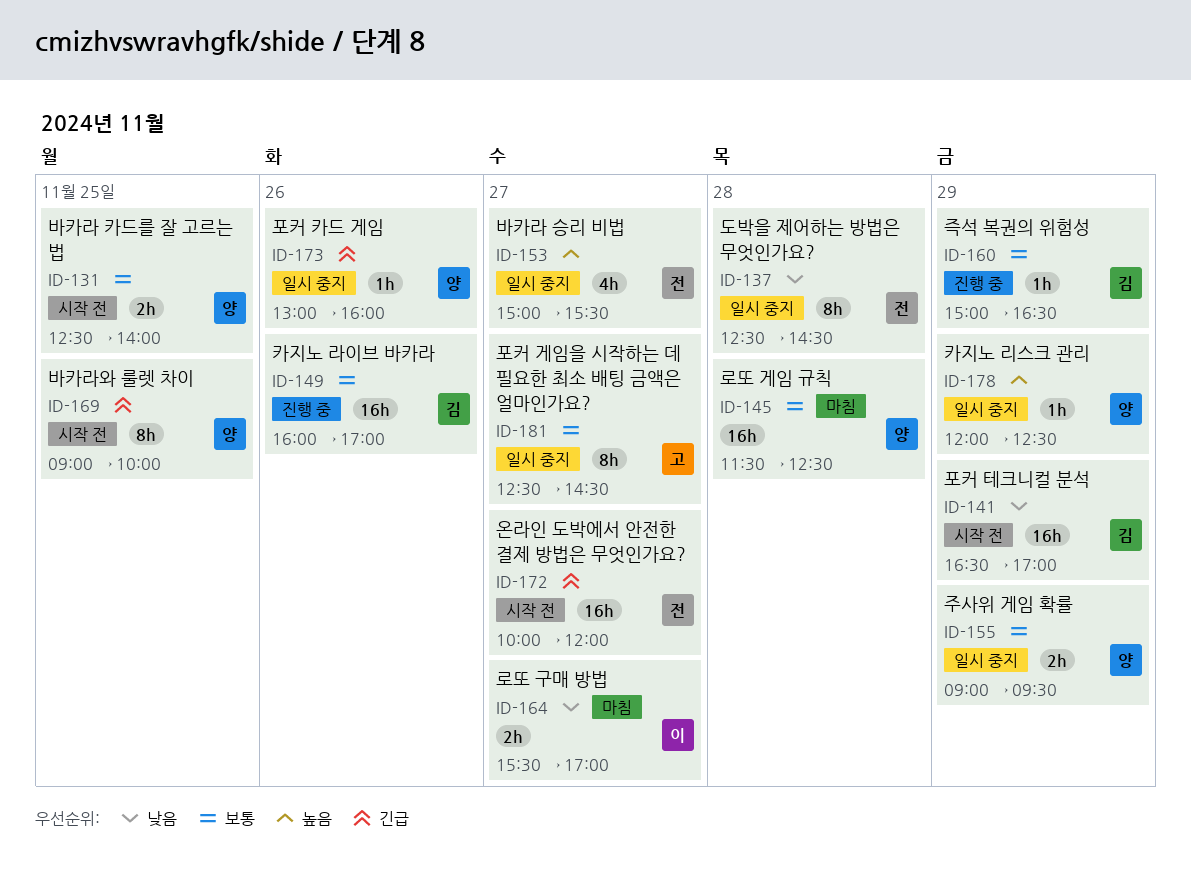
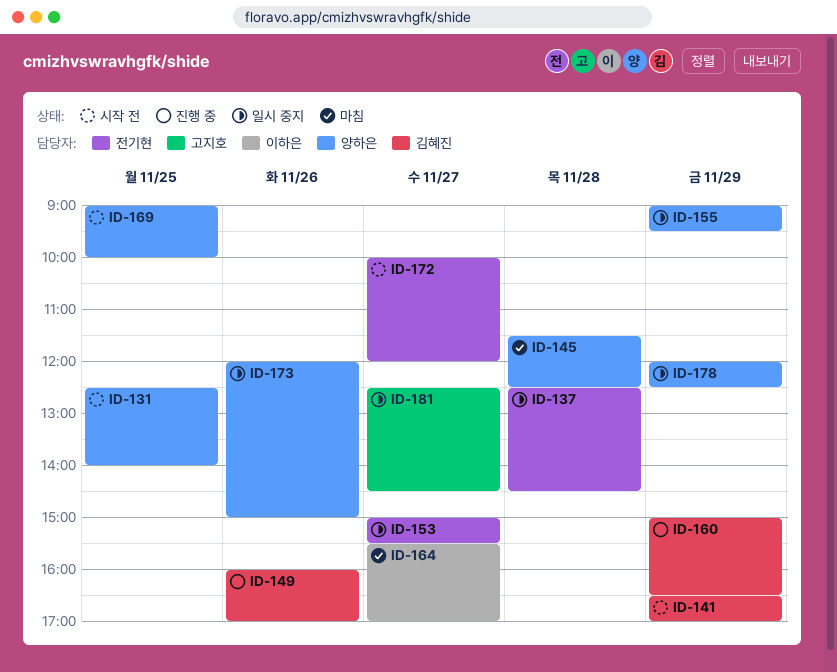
ID-173, begins: 13:00 -> 12:00
ID-173, ends: 16:00 -> 15:00

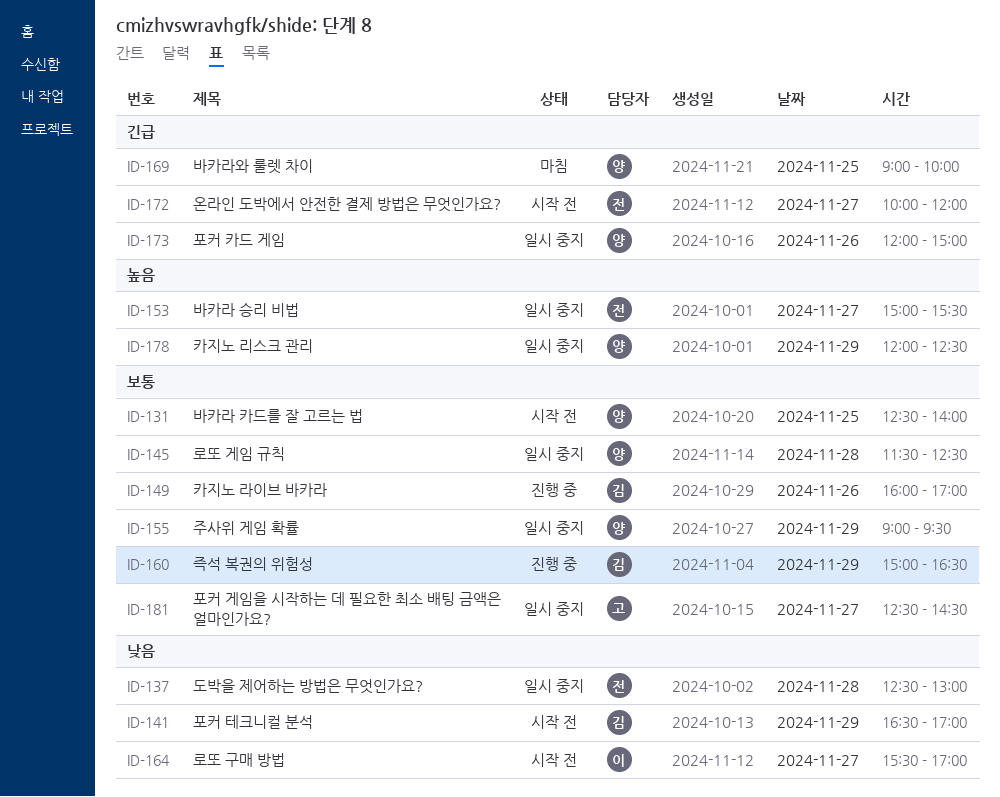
ID-137, ends: 14:30 -> 13:00
ID-145, status: 마침 -> 일시 중지
ID-164, status: 마침 -> 시작 전
ID-169, status: 시작 전 -> 마침

